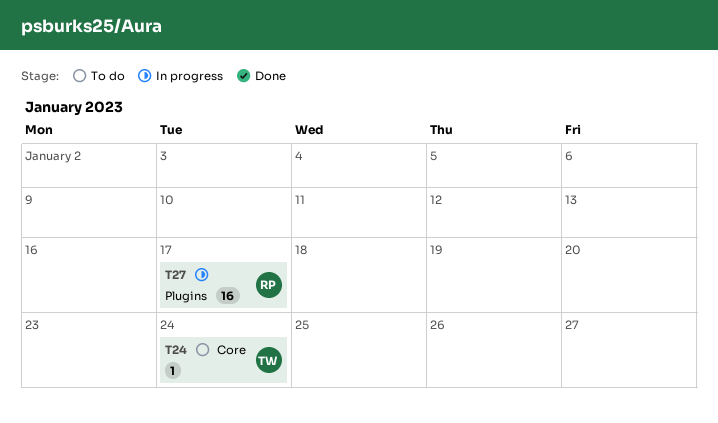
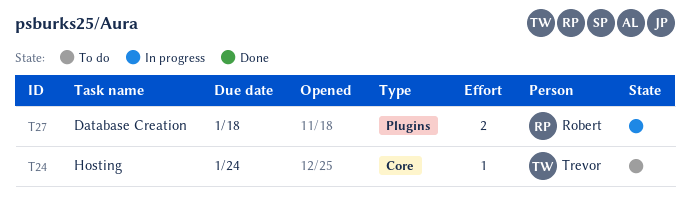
T27, estimate: 16 -> 2
T27, due: Jan 17 -> Jan 18

